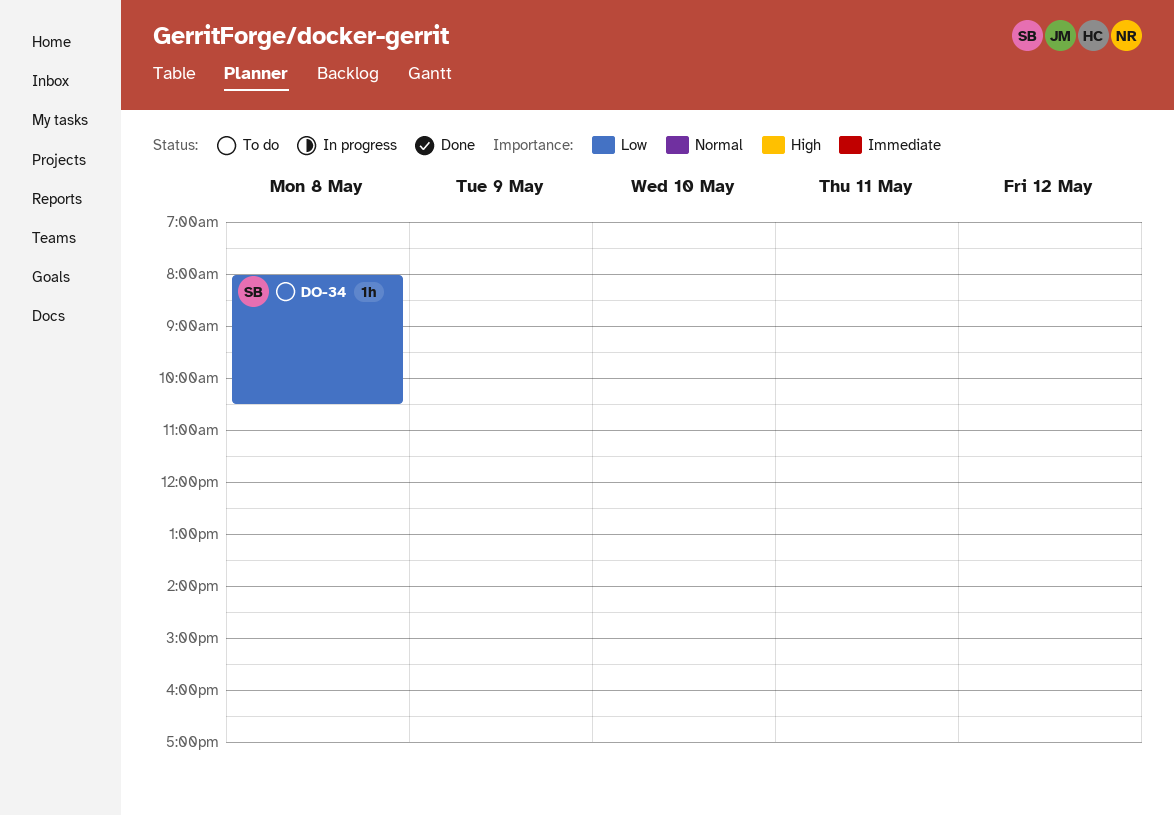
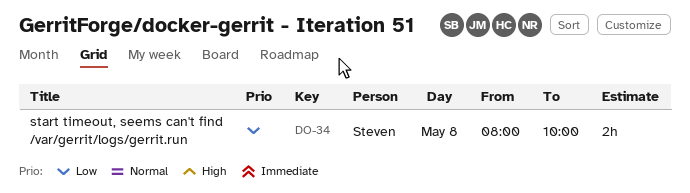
DO-34, estimate: 1h -> 2h
DO-34, ends: 10:30 -> 10:00

